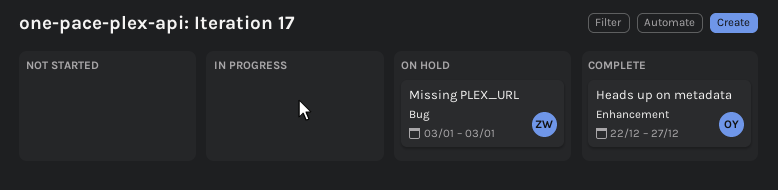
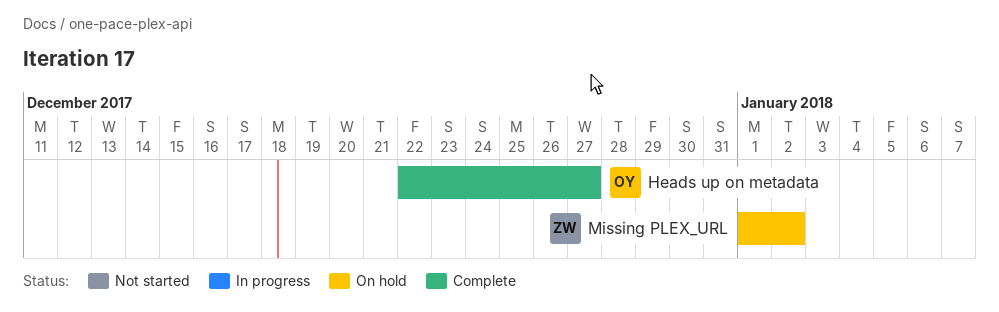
Missing PLEX_URL, start: Jan 3 -> Jan 1
Missing PLEX_URL, due: Jan 3 -> Jan 2

